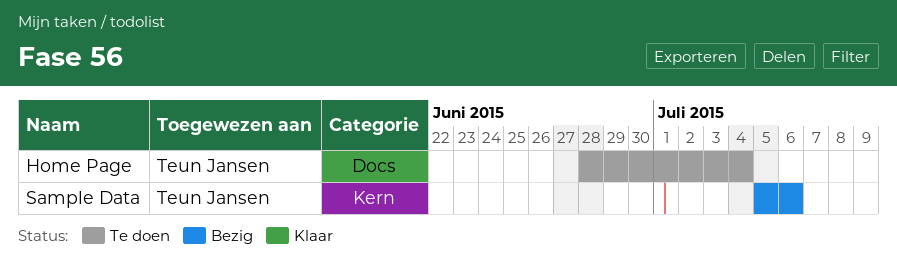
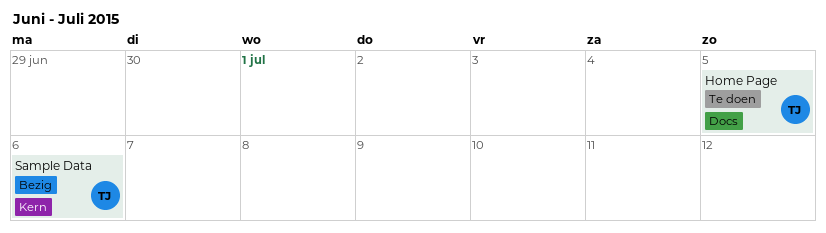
Home Page, due: Jul 4 -> Jul 5

